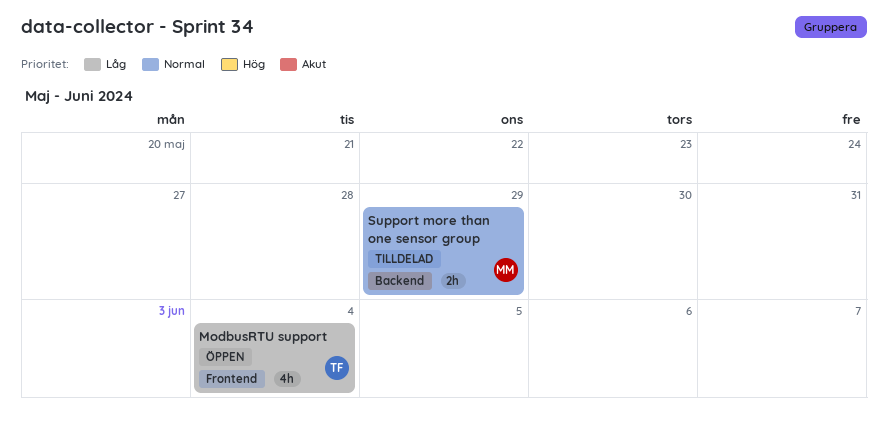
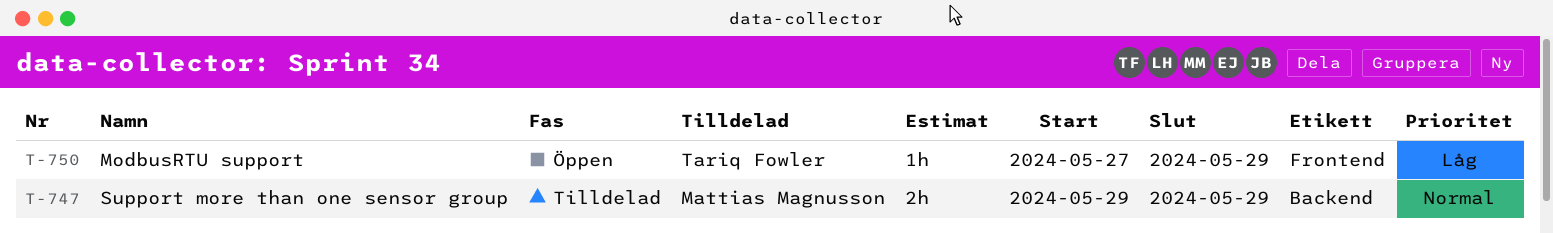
ModbusRTU support, estimate: 4h -> 1h
ModbusRTU support, due: Jun 4 -> May 29

